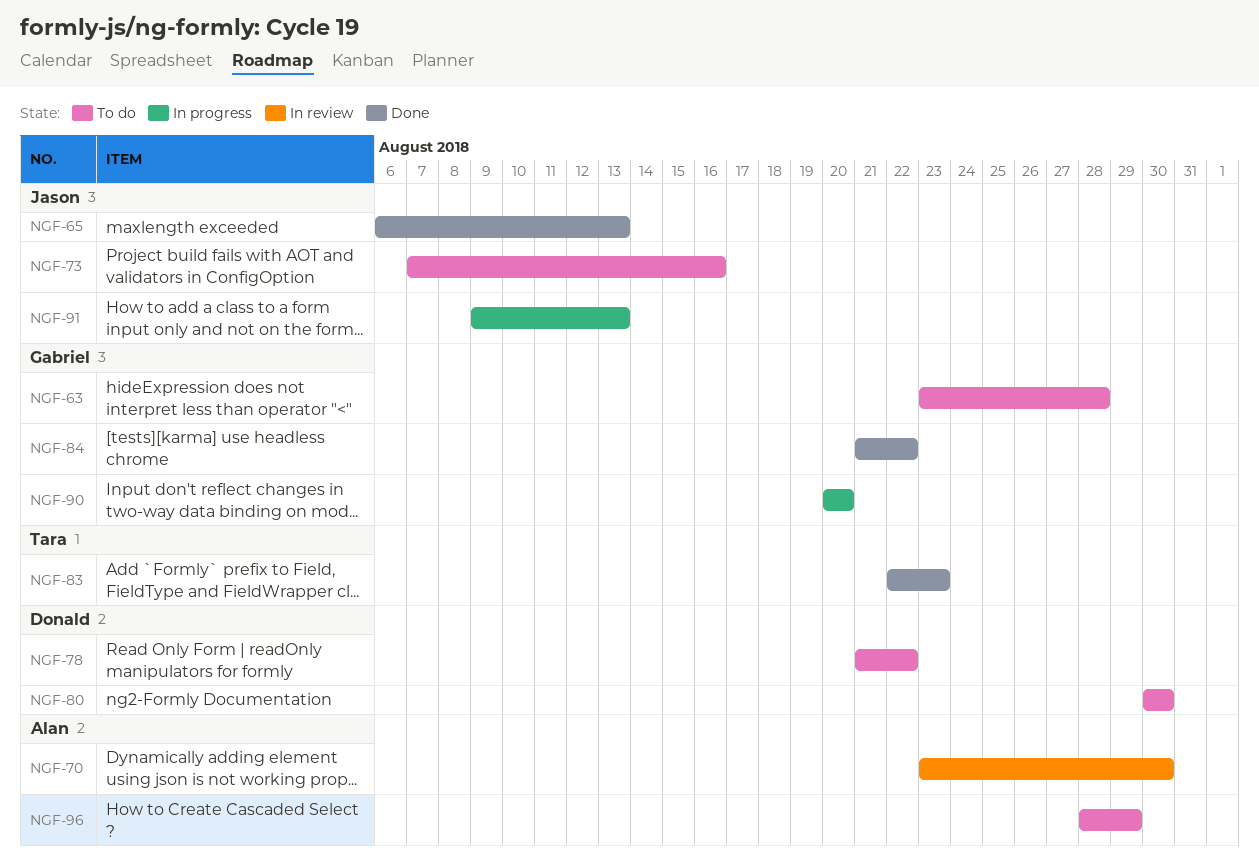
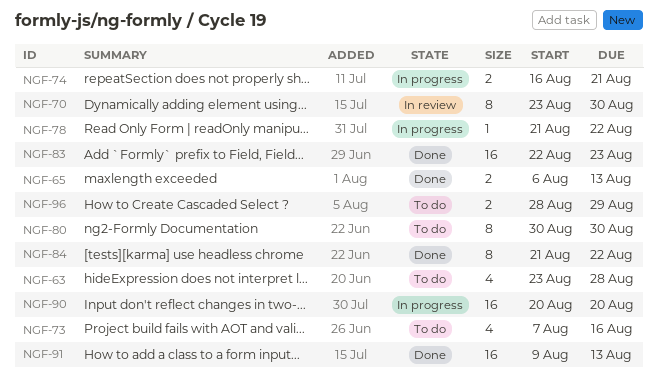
NGF-74: none -> present
NGF-78, status: To do -> In progress
NGF-91, status: In progress -> Done

